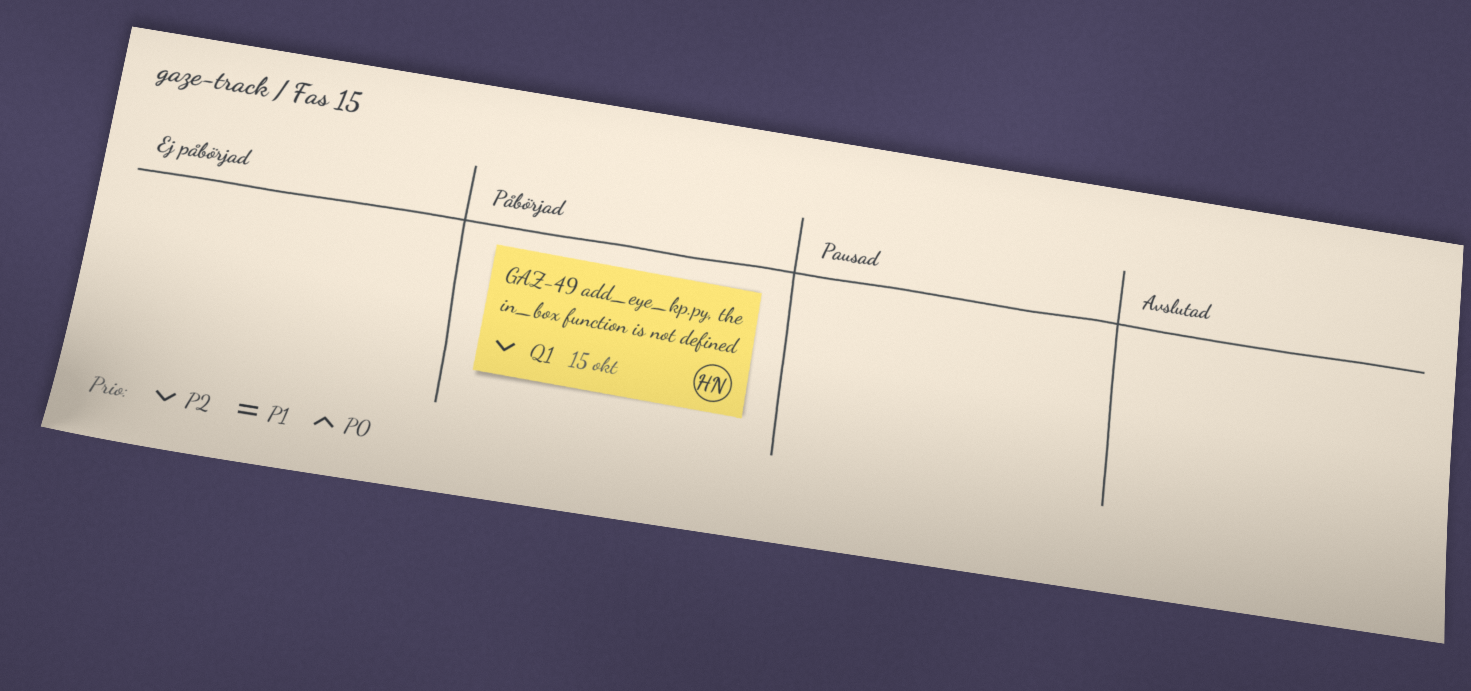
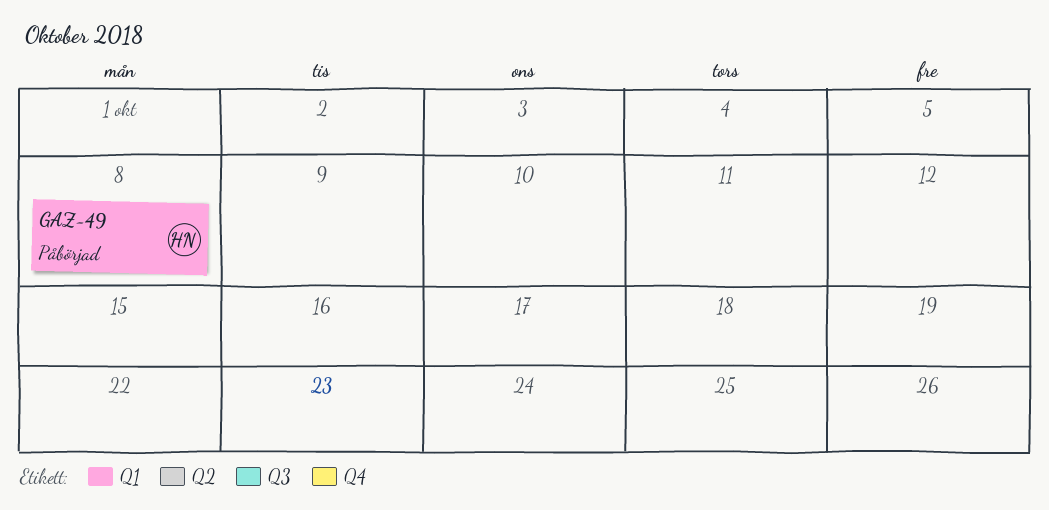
GAZ-49, due: Oct 15 -> Oct 8

